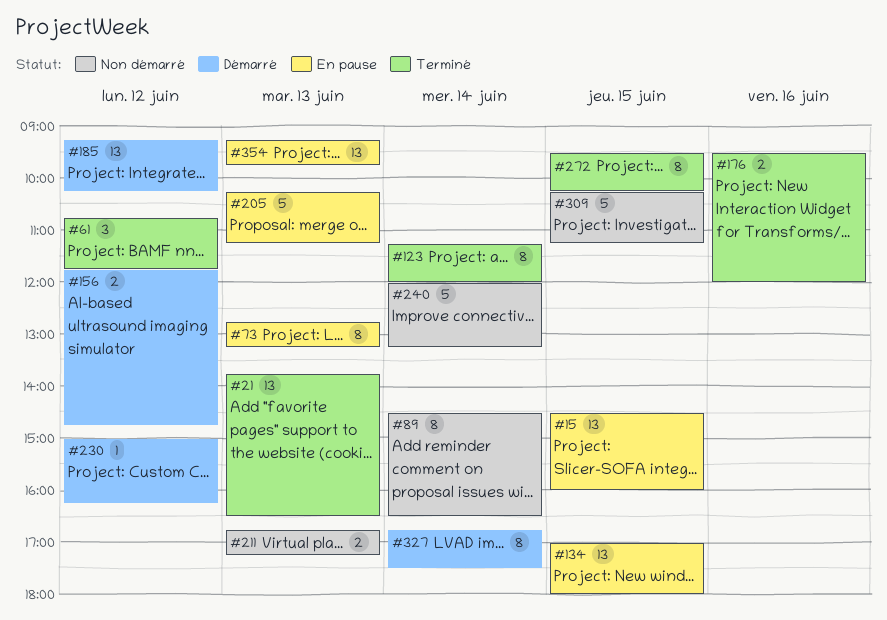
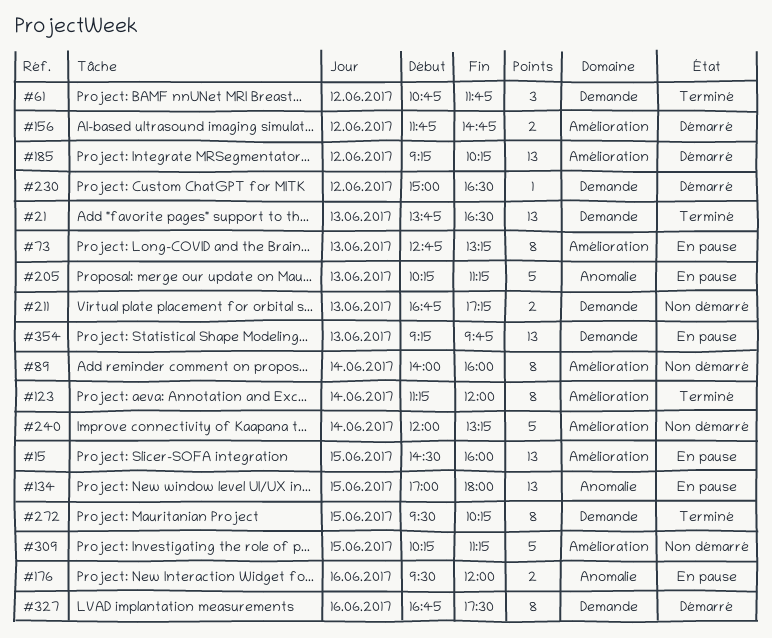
#89, begins: 14:30 -> 14:00
#89, ends: 16:30 -> 16:00
#176, status: Terminé -> En pause
#230, ends: 16:15 -> 16:30
#327, day: Jun 14 -> Jun 16

